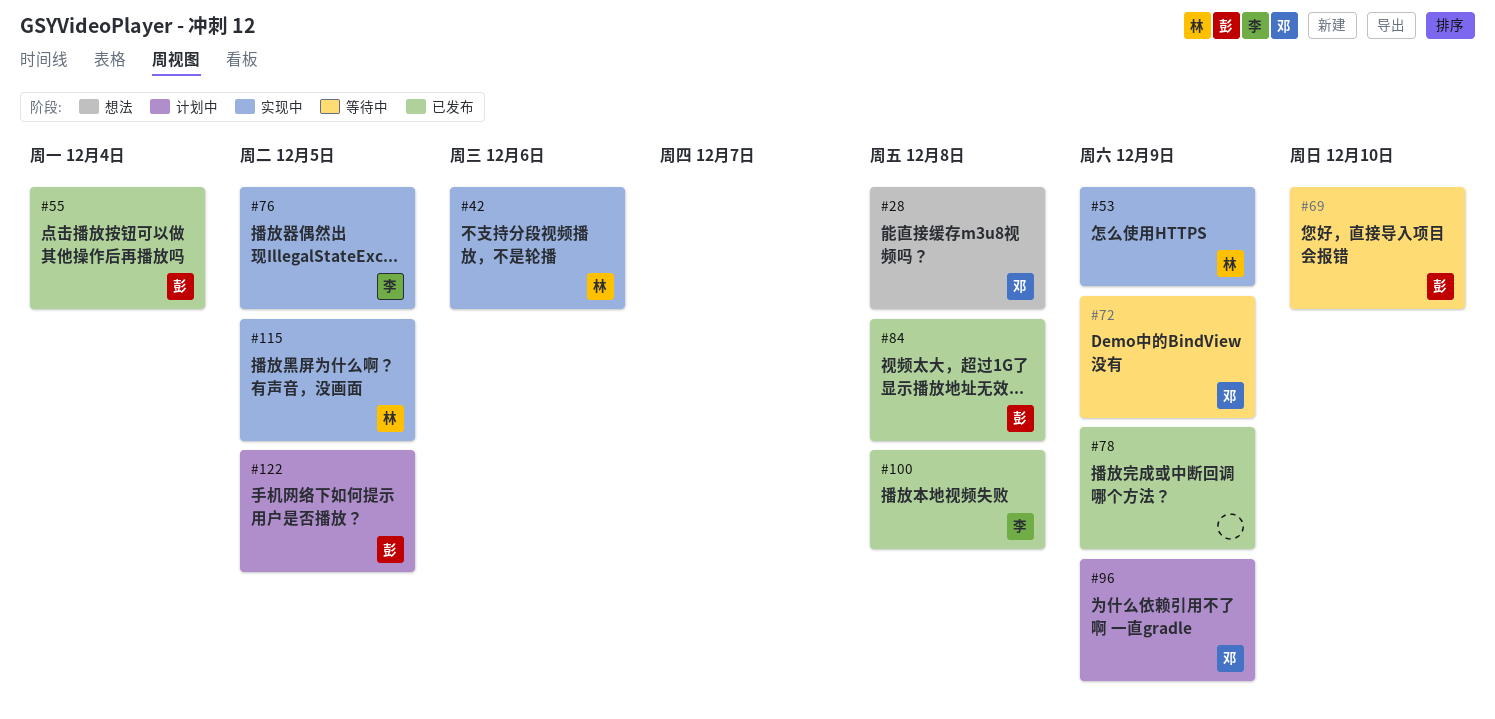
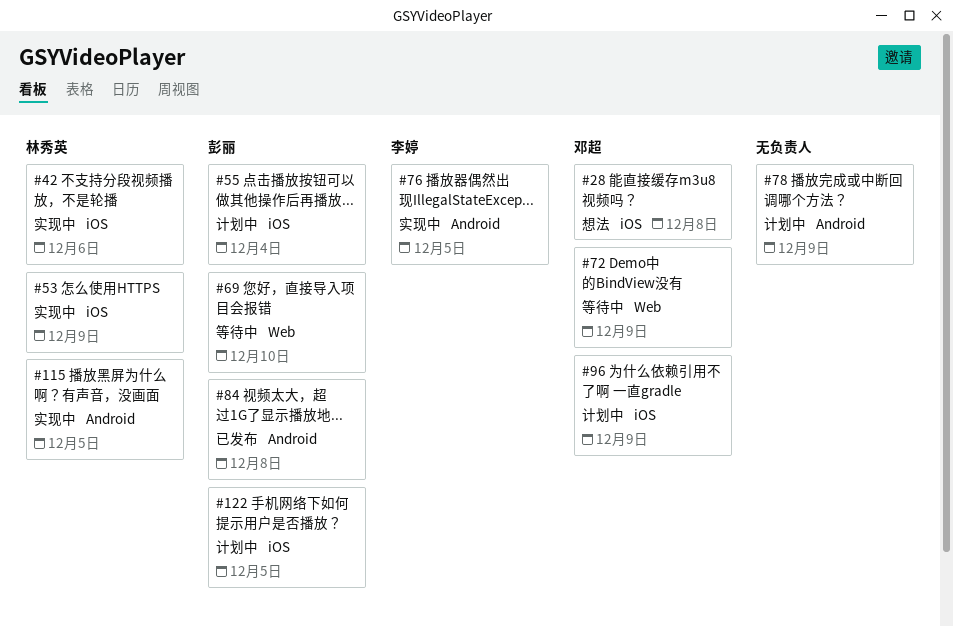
#55, status: 已发布 -> 计划中
#78, status: 已发布 -> 计划中
#100: present -> none

